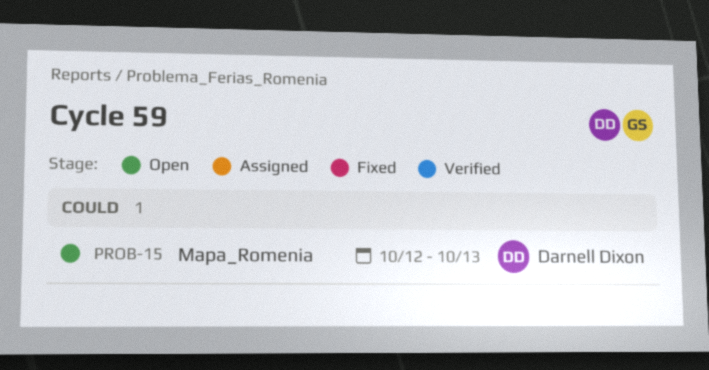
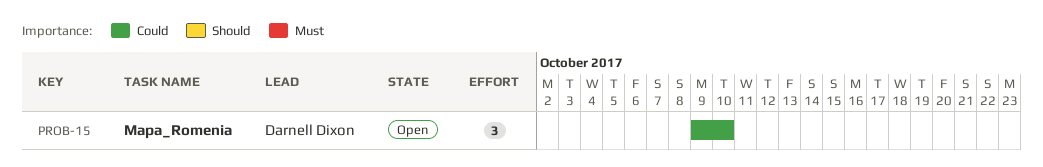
PROB-15, start: Oct 12 -> Oct 9
PROB-15, due: Oct 13 -> Oct 10

